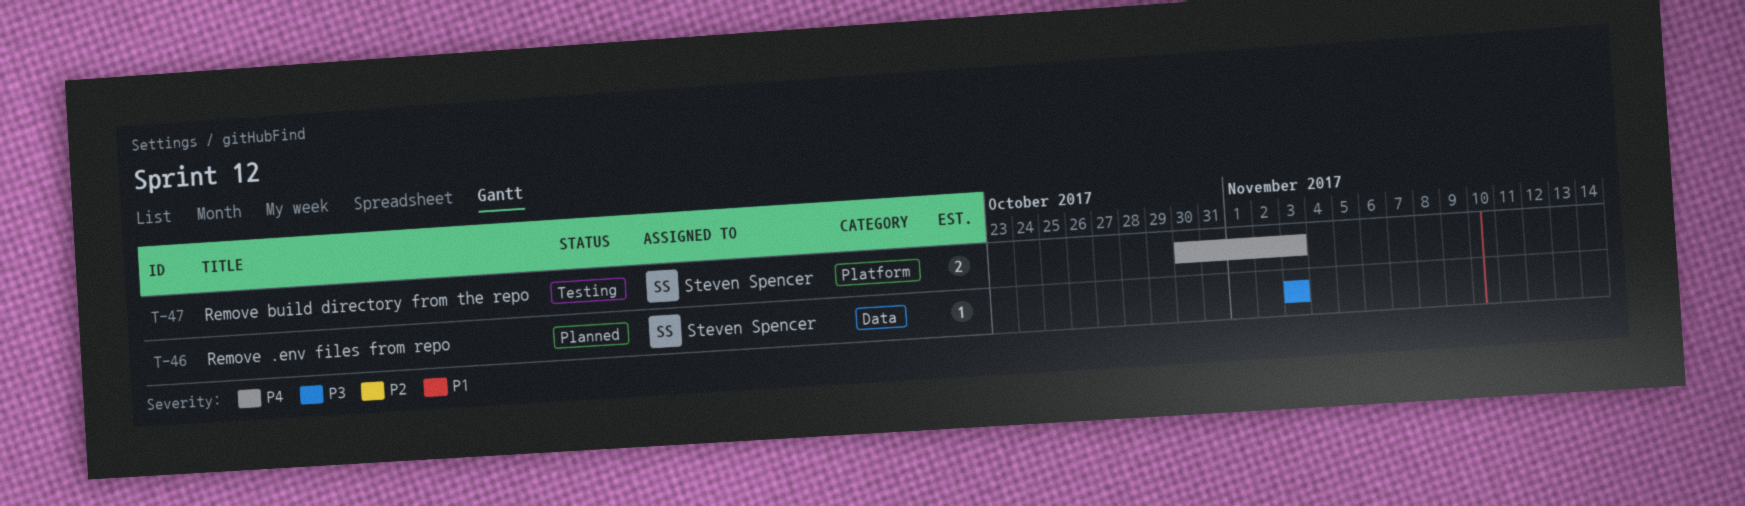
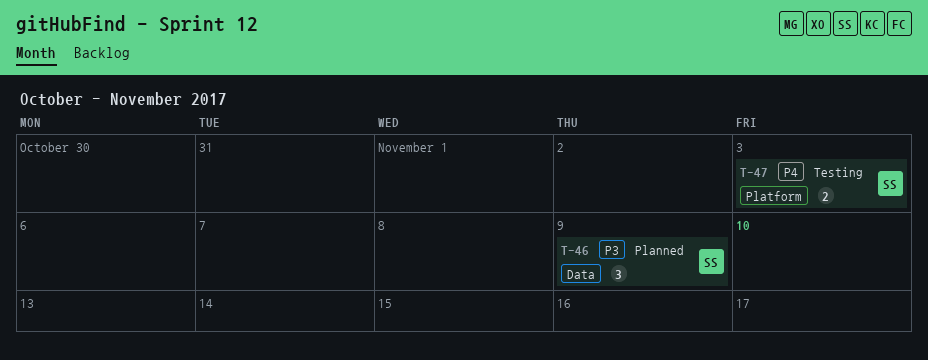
T-46, estimate: 1 -> 3
T-46, due: Nov 3 -> Nov 9

